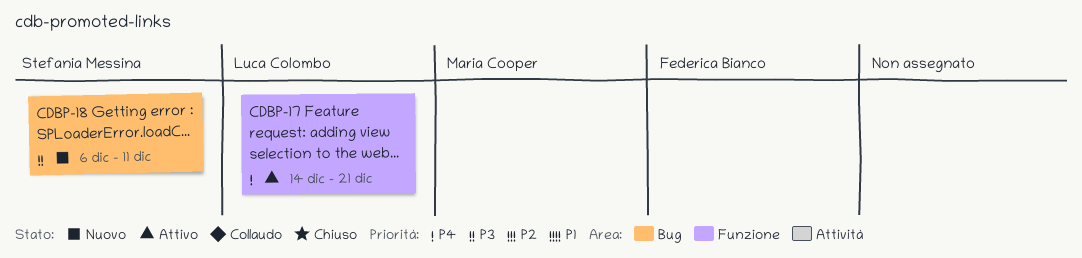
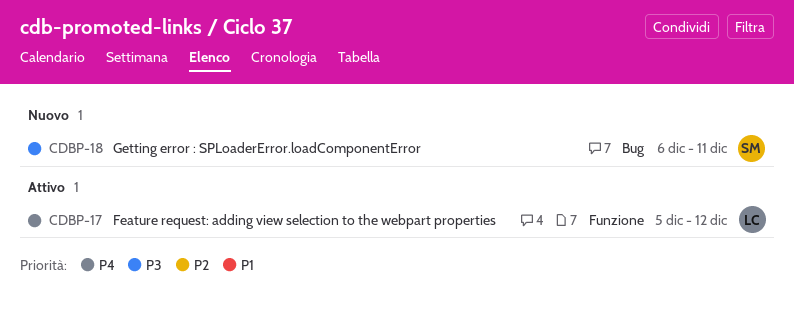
CDBP-17, start: Dec 14 -> Dec 5
CDBP-17, due: Dec 21 -> Dec 12

